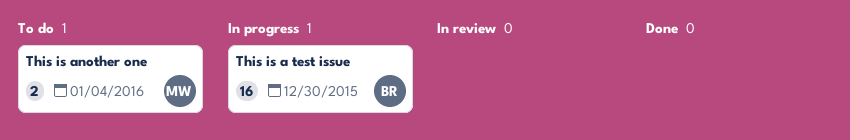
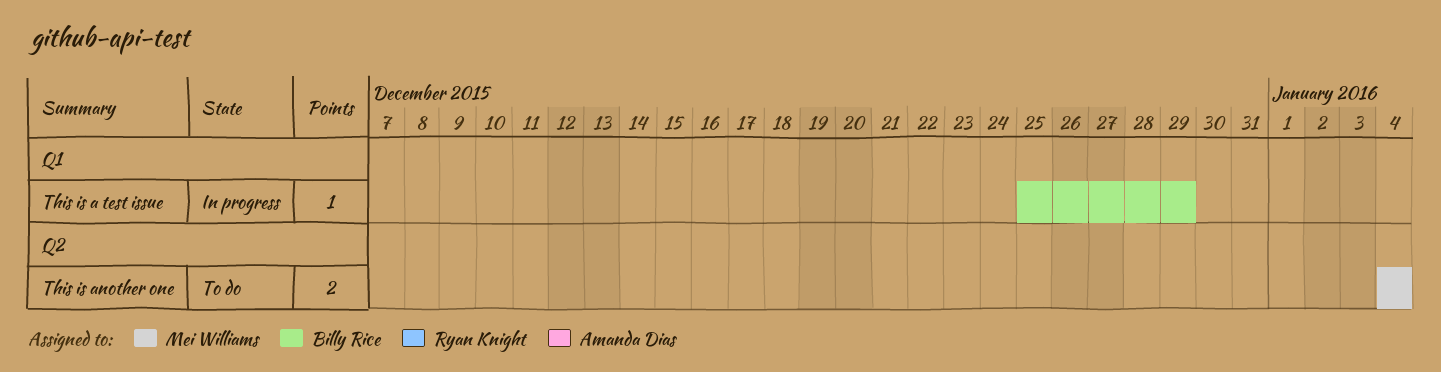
This is a test issue, estimate: 16 -> 1
This is a test issue, due: Dec 30 -> Dec 29

